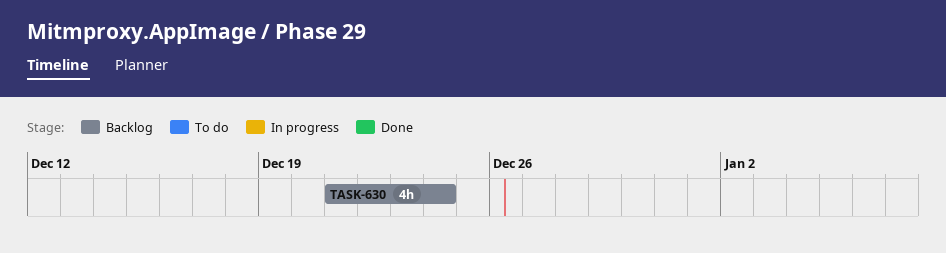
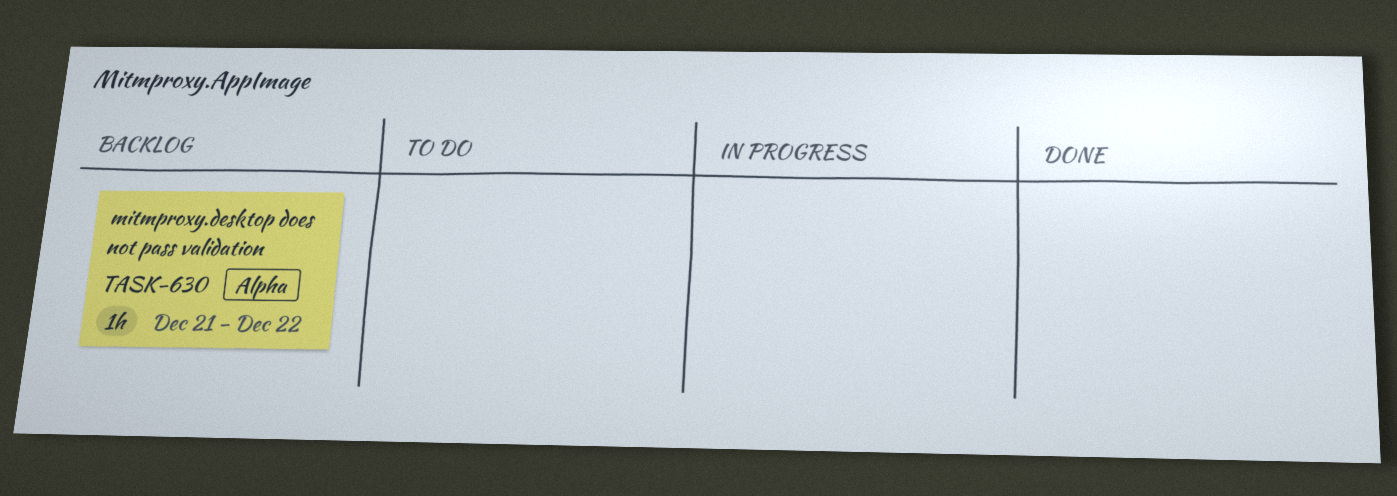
TASK-630, estimate: 4h -> 1h
TASK-630, due: Dec 24 -> Dec 22

